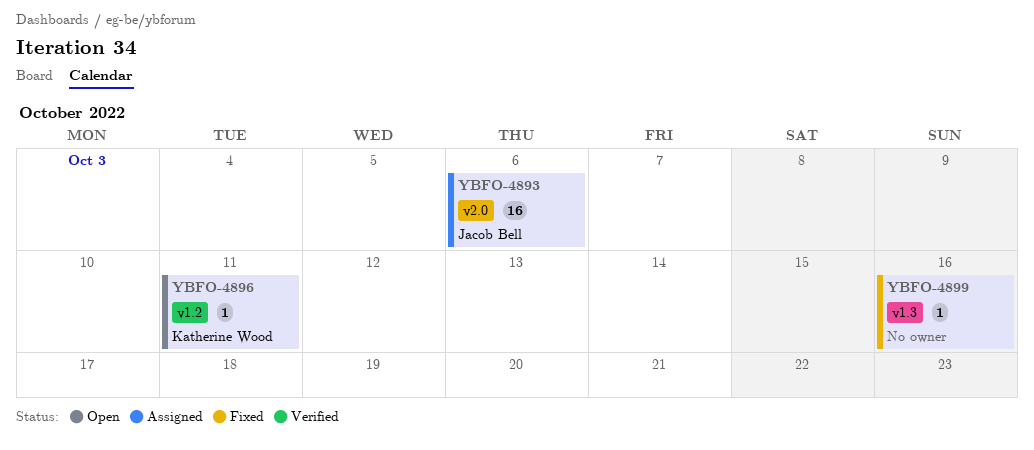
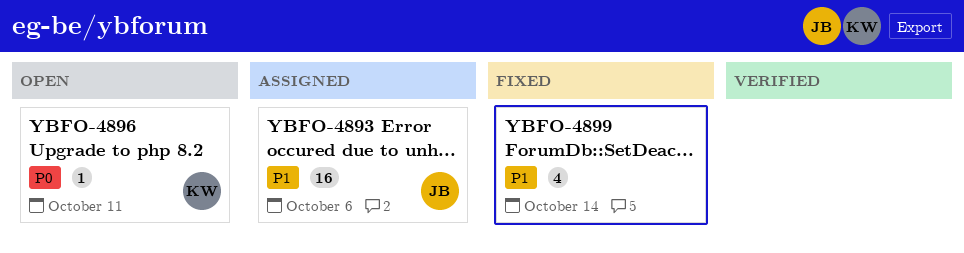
YBFO-4899, estimate: 1 -> 4
YBFO-4899, due: Oct 16 -> Oct 14

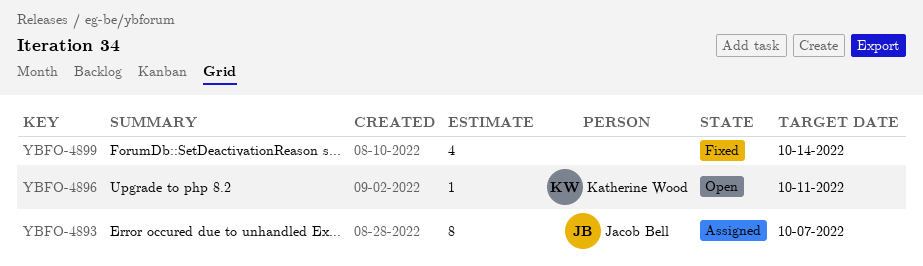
YBFO-4893, estimate: 16 -> 8
YBFO-4893, due: Oct 6 -> Oct 7

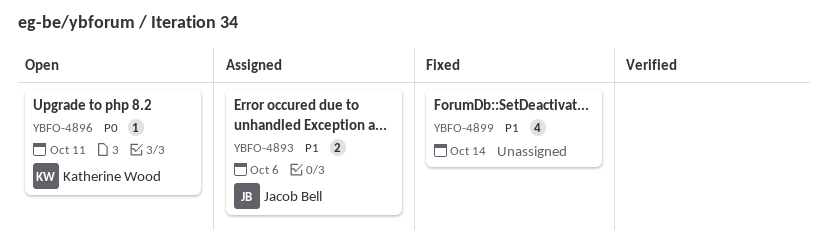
YBFO-4893, estimate: 8 -> 2
YBFO-4893, due: Oct 7 -> Oct 6

